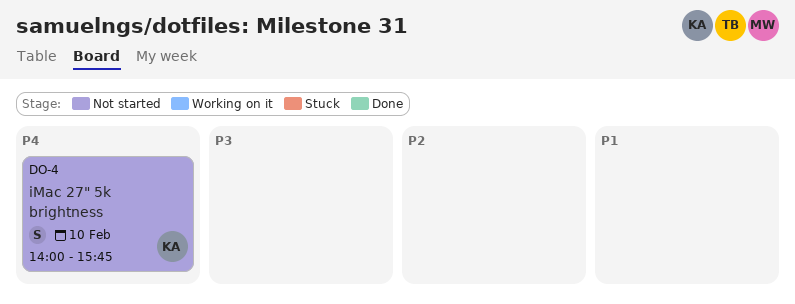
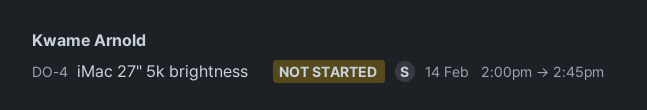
DO-4, day: Feb 10 -> Feb 14
DO-4, ends: 15:45 -> 14:45

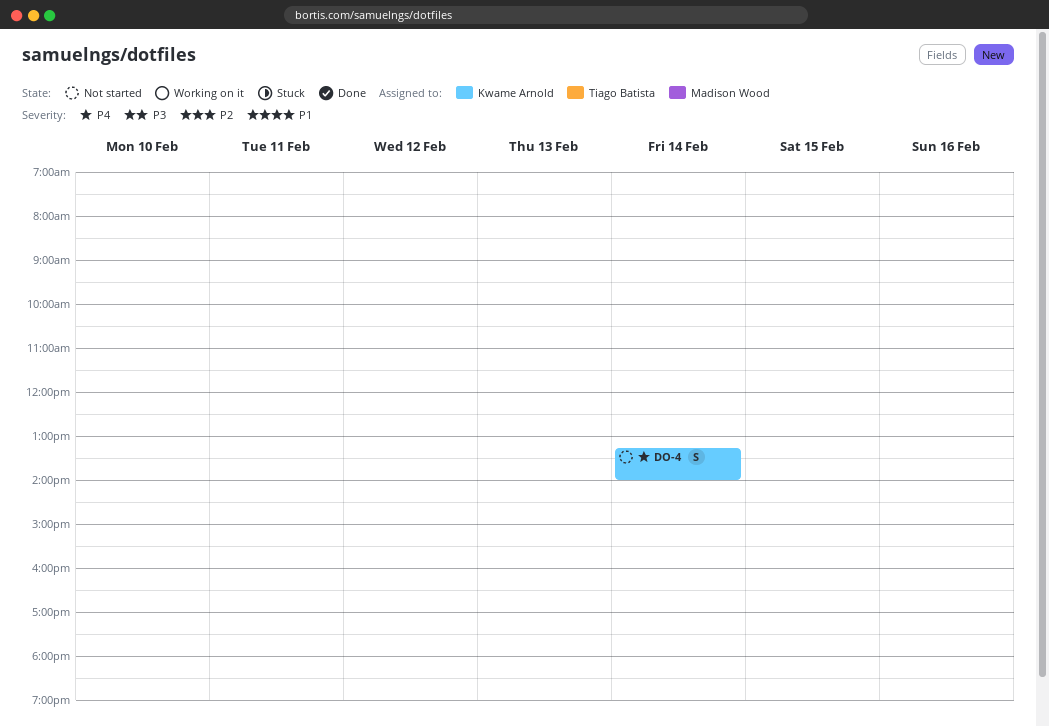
DO-4, begins: 14:00 -> 13:15
DO-4, ends: 14:45 -> 14:00

